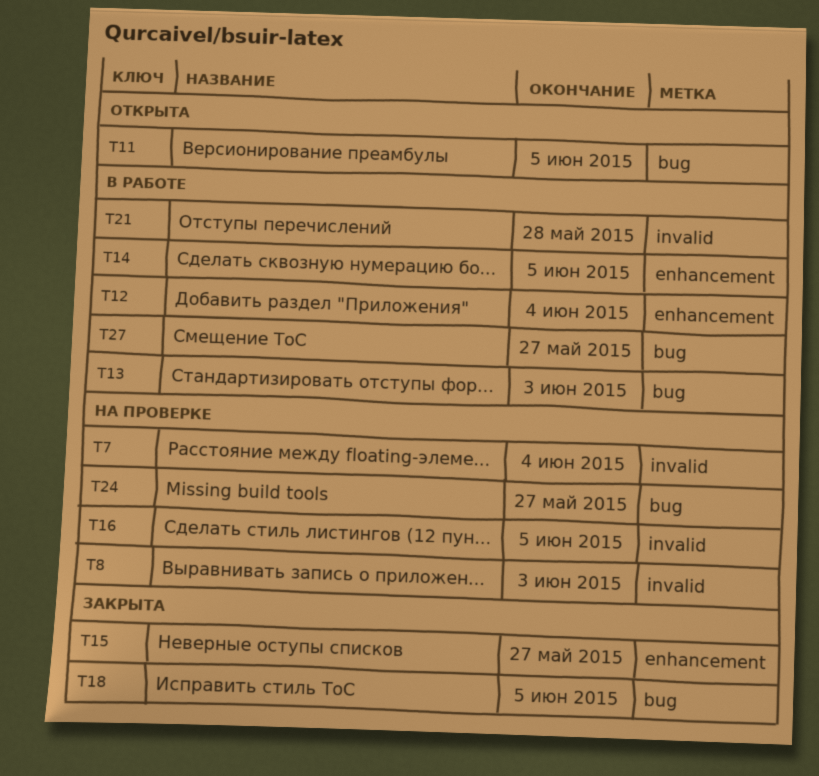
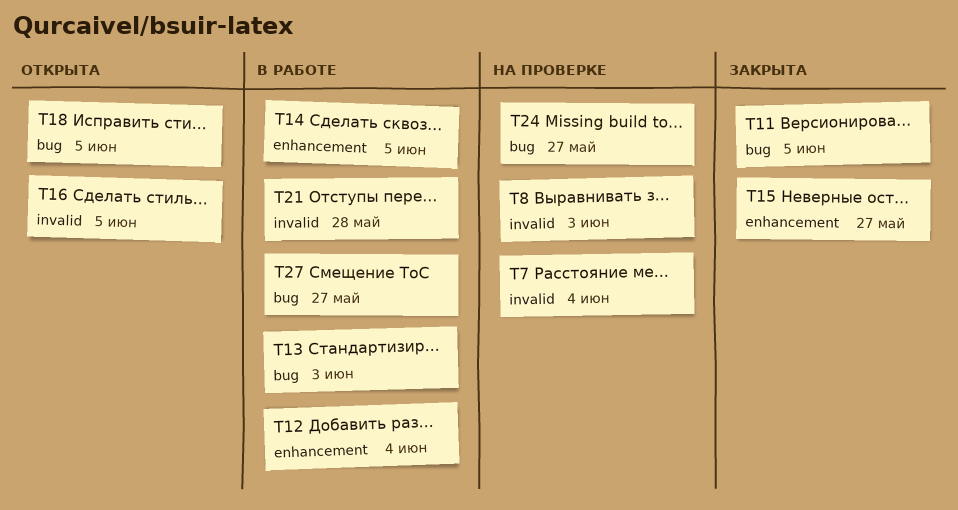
T11, status: Открыта -> Закрыта
T16, status: На проверке -> Открыта
T18, status: Закрыта -> Открыта

